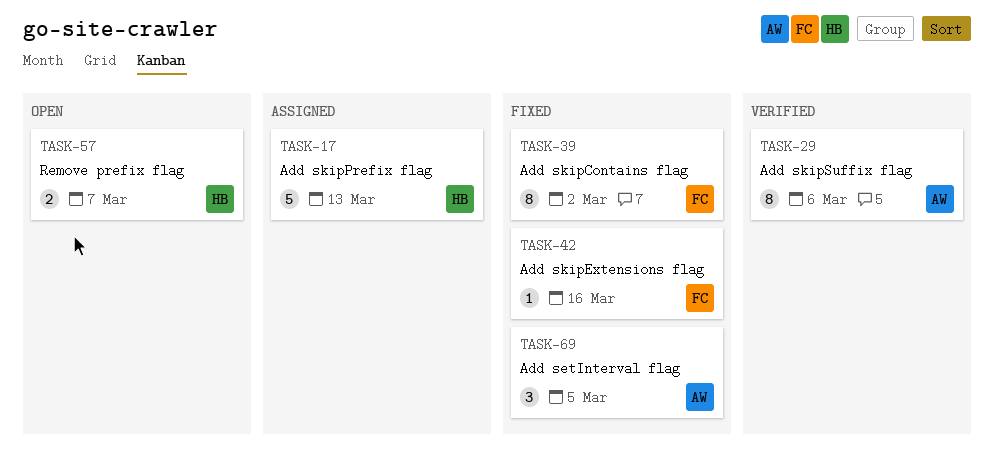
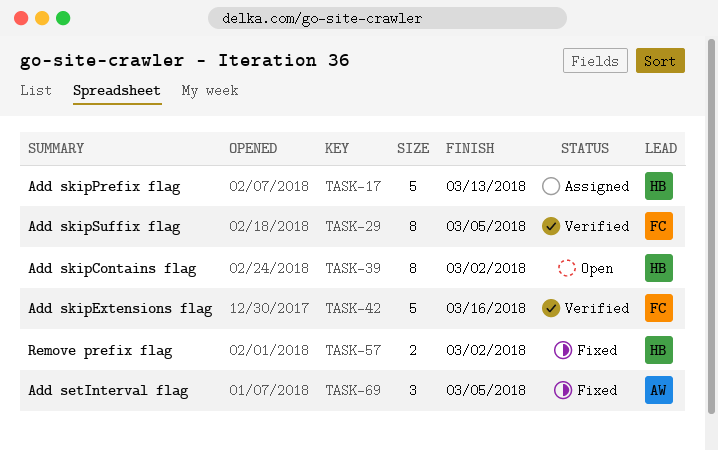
TASK-29, owner: AW -> FC
TASK-29, due: Mar 6 -> Mar 5
TASK-39, status: Fixed -> Open
TASK-39, owner: FC -> HB
TASK-42, status: Fixed -> Verified
TASK-42, estimate: 1 -> 5
TASK-57, status: Open -> Fixed
TASK-57, due: Mar 7 -> Mar 2

